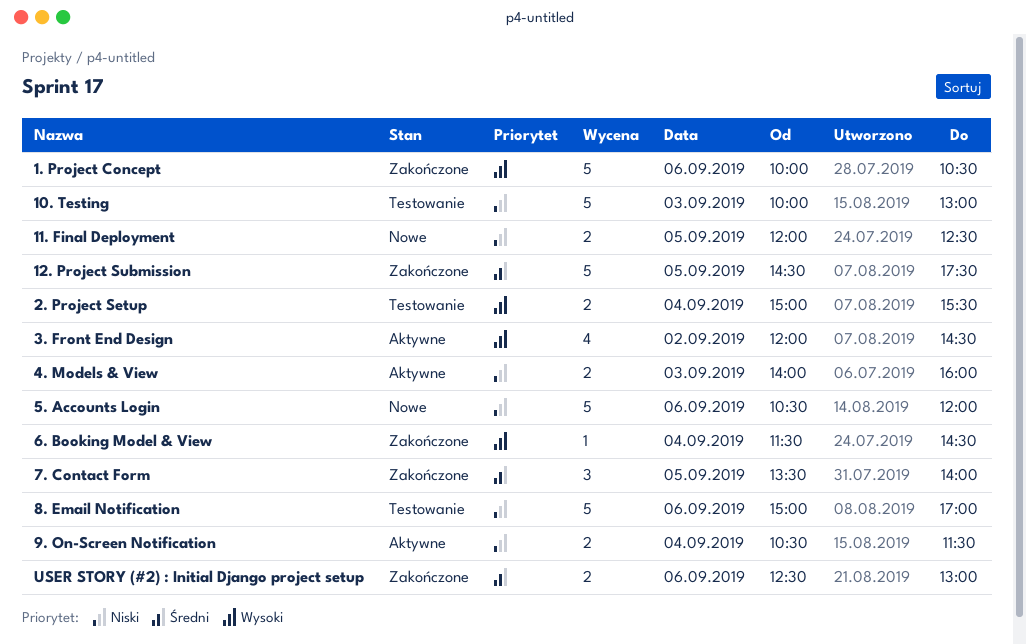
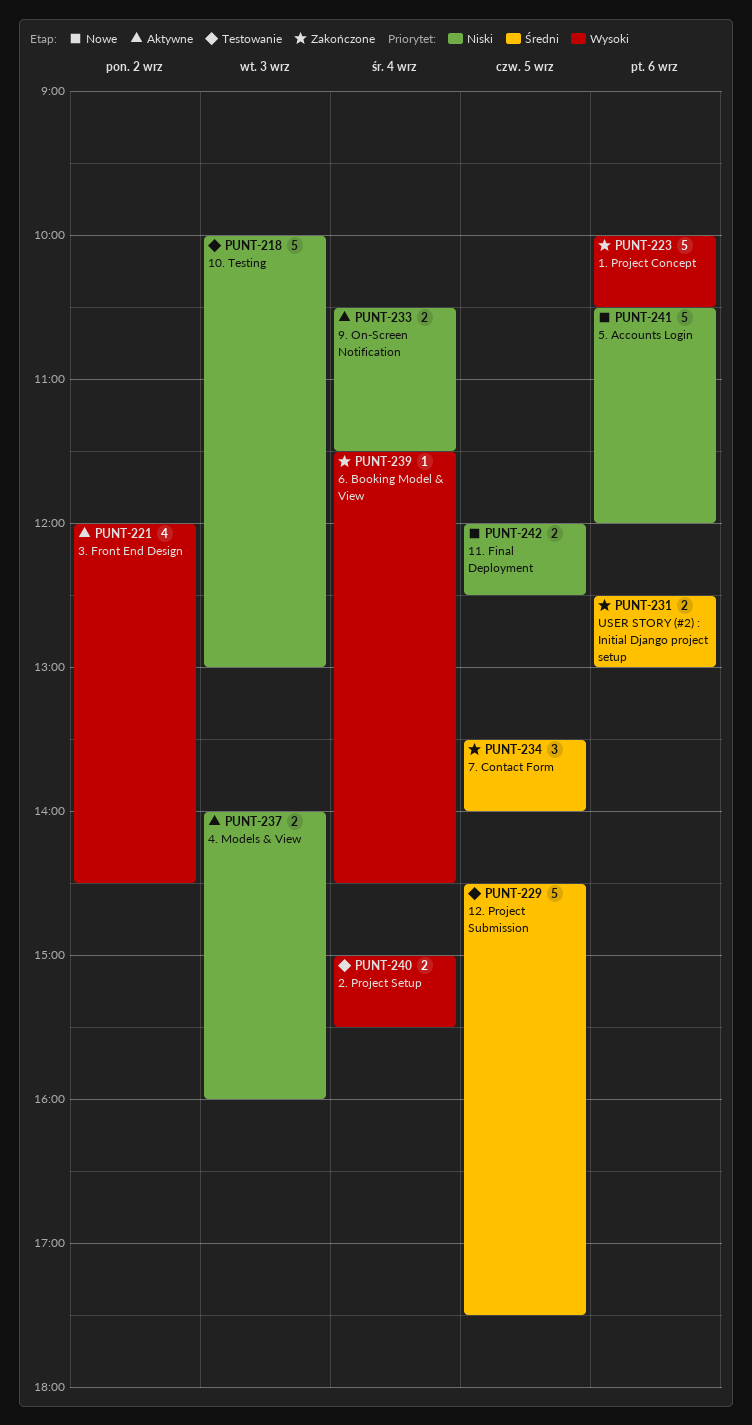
12. Project Submission, status: Zakończone -> Testowanie
8. Email Notification: present -> none

